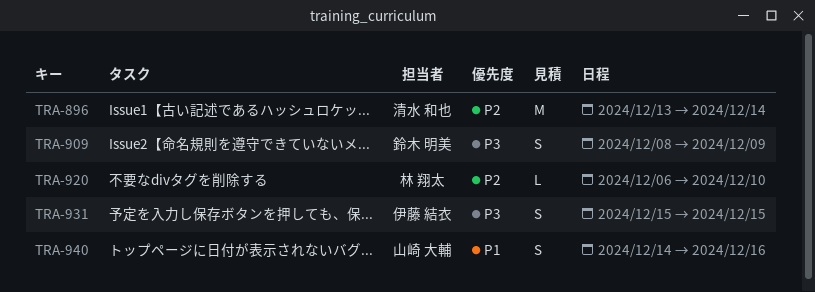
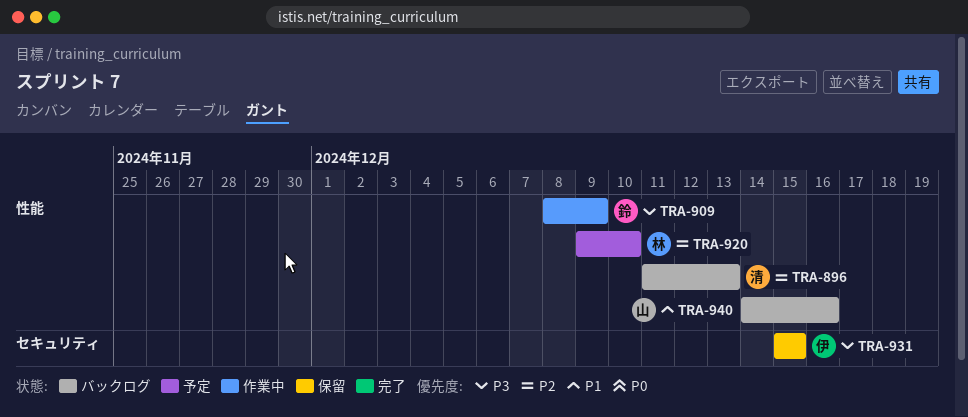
TRA-896, start: Dec 13 -> Dec 11
TRA-896, due: Dec 14 -> Dec 13
TRA-920, start: Dec 6 -> Dec 9

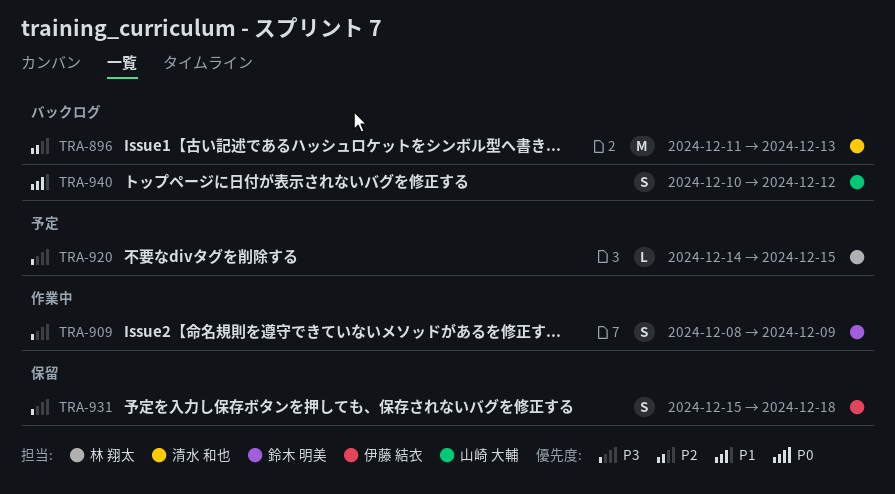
TRA-920, priority: P2 -> P3
TRA-920, start: Dec 9 -> Dec 14
TRA-920, due: Dec 10 -> Dec 15
TRA-931, due: Dec 15 -> Dec 18
TRA-940, start: Dec 14 -> Dec 10
TRA-940, due: Dec 16 -> Dec 12

